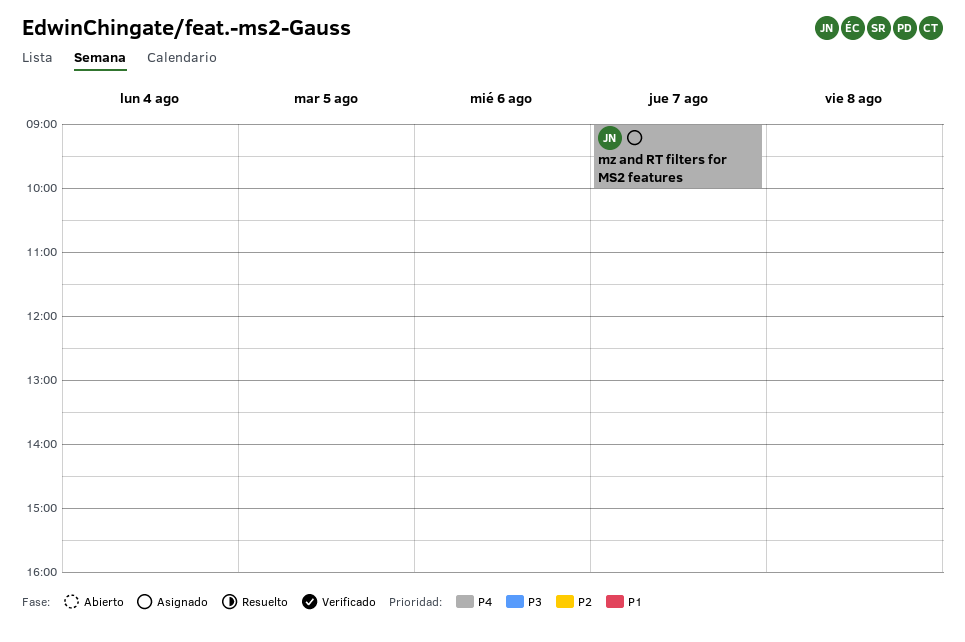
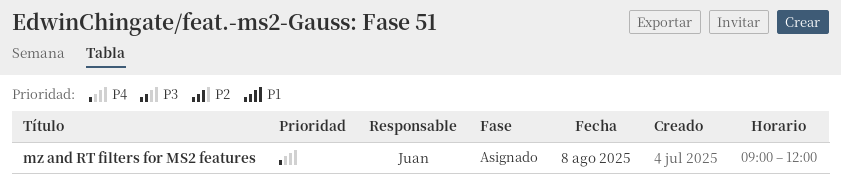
mz and RT filters for MS2 features, day: Aug 7 -> Aug 8
mz and RT filters for MS2 features, ends: 10:00 -> 12:00

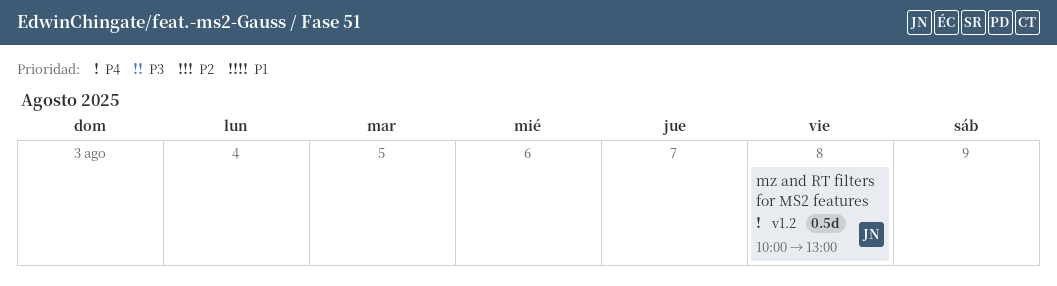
mz and RT filters for MS2 features, begins: 09:00 -> 10:00
mz and RT filters for MS2 features, ends: 12:00 -> 13:00

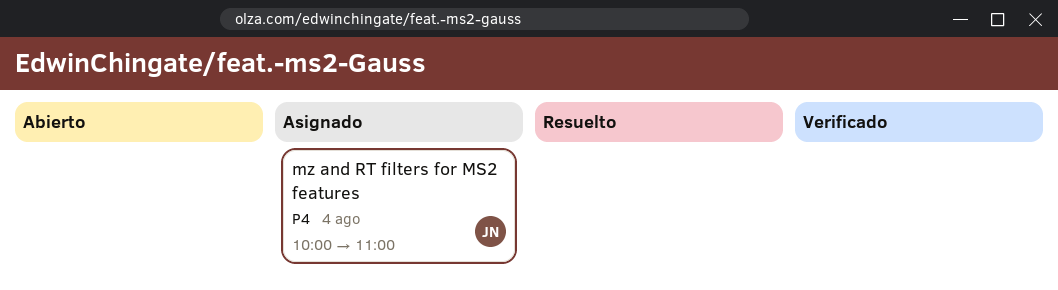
mz and RT filters for MS2 features, day: Aug 8 -> Aug 4
mz and RT filters for MS2 features, ends: 13:00 -> 11:00

